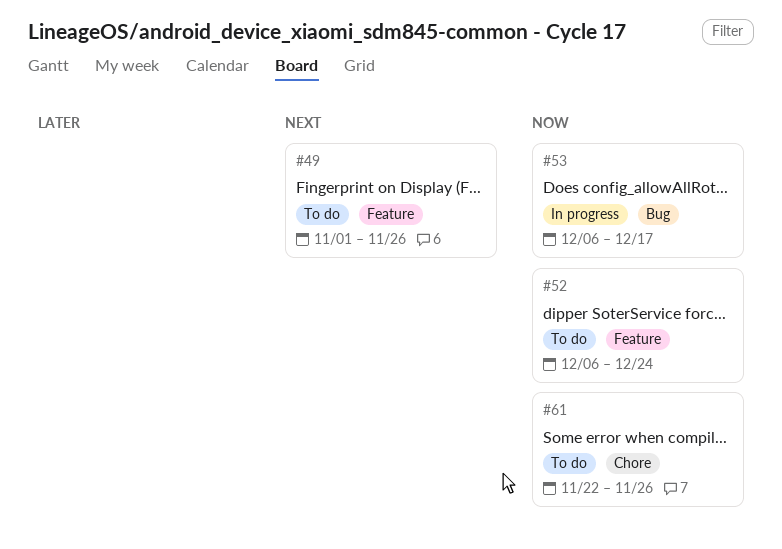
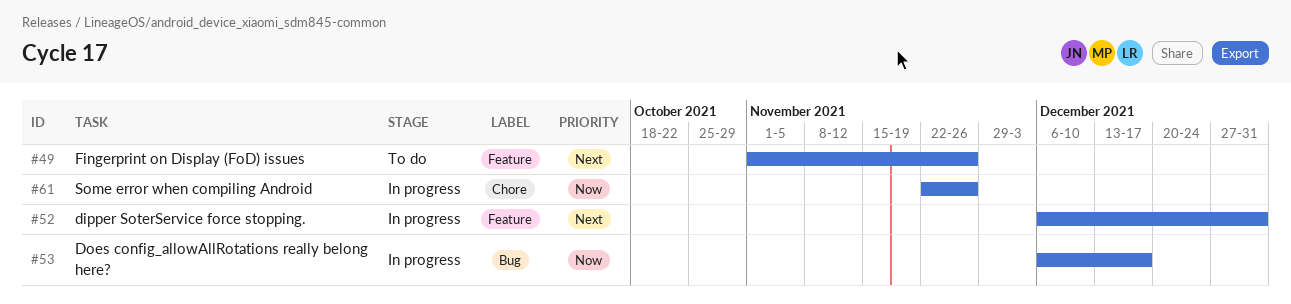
#52, status: To do -> In progress
#52, priority: Now -> Next
#52, due: Dec 24 -> Dec 31
#61, status: To do -> In progress

